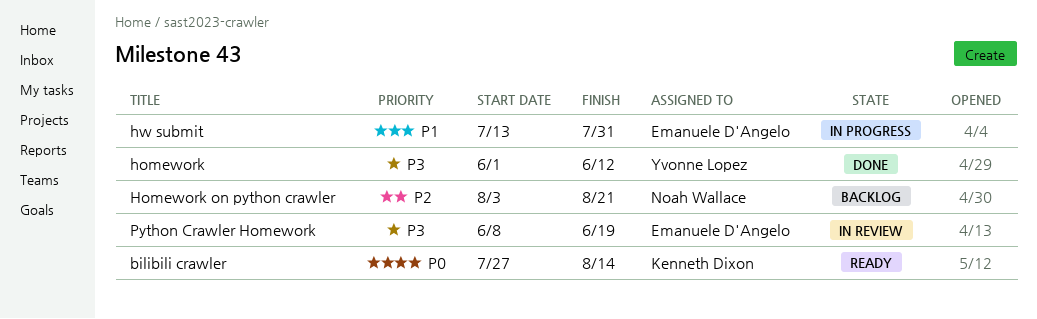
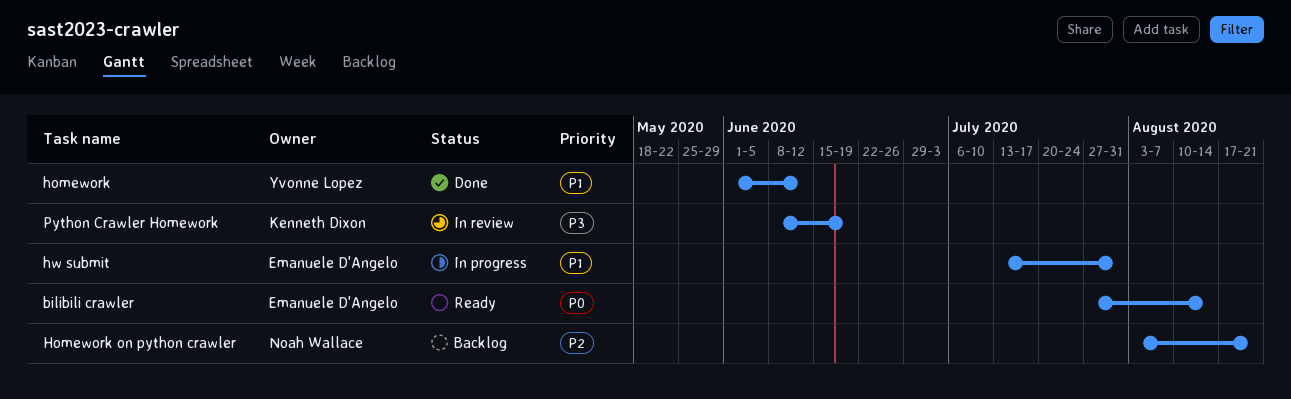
bilibili crawler, owner: Kenneth Dixon -> Emanuele D'Angelo
homework, priority: P3 -> P1
Python Crawler Homework, owner: Emanuele D'Angelo -> Kenneth Dixon

